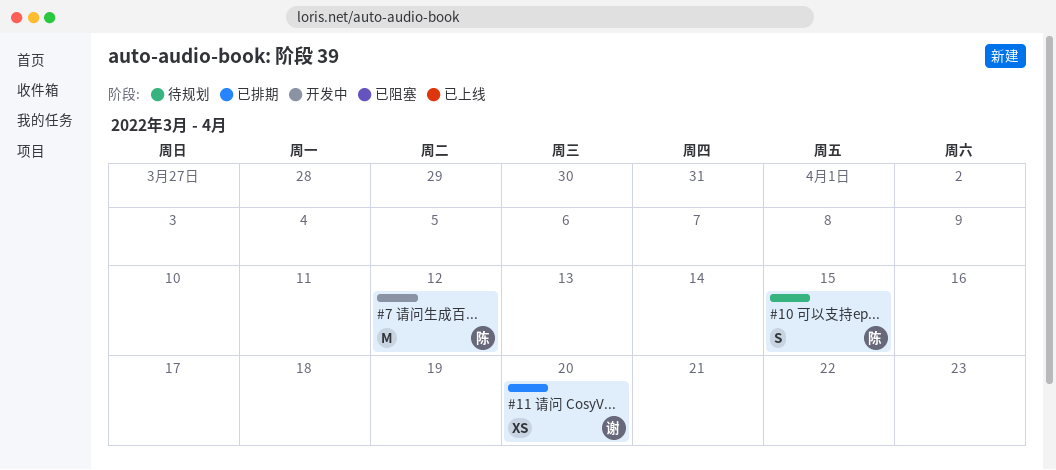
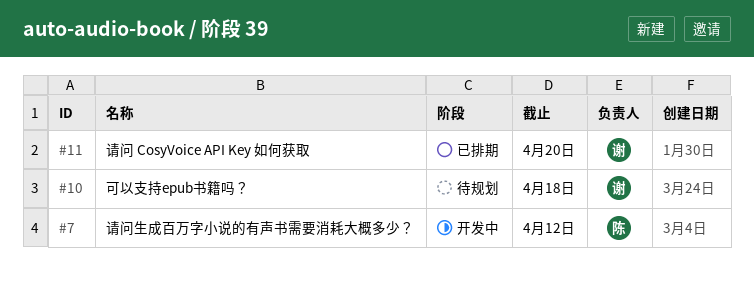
#10, owner: 陈 -> 谢
#10, due: Apr 15 -> Apr 18

